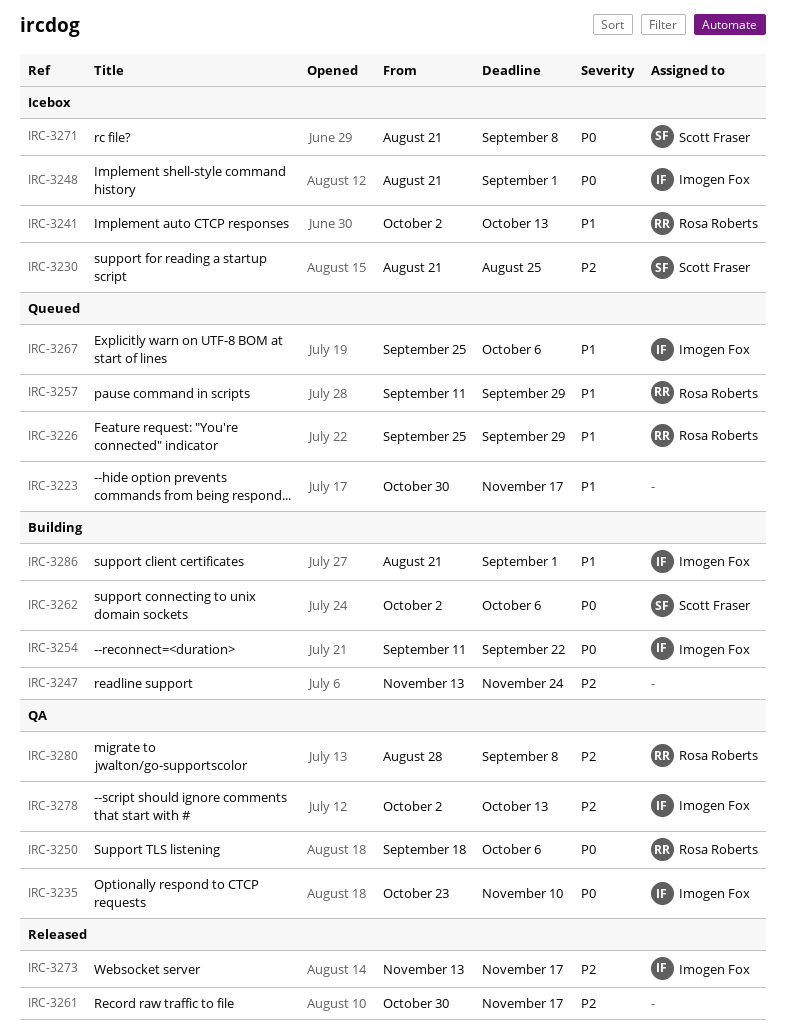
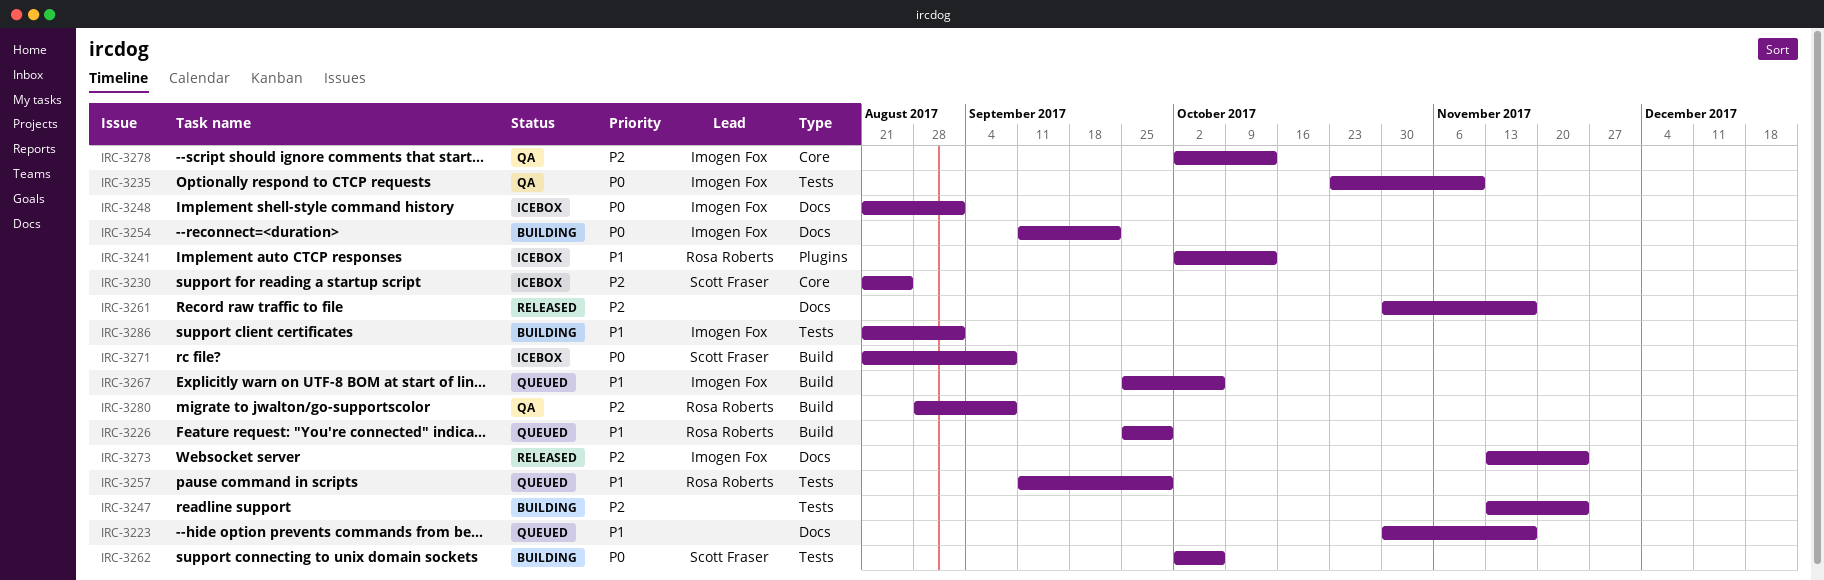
IRC-3250: present -> none
IRC-3273, due: Nov 17 -> Nov 24

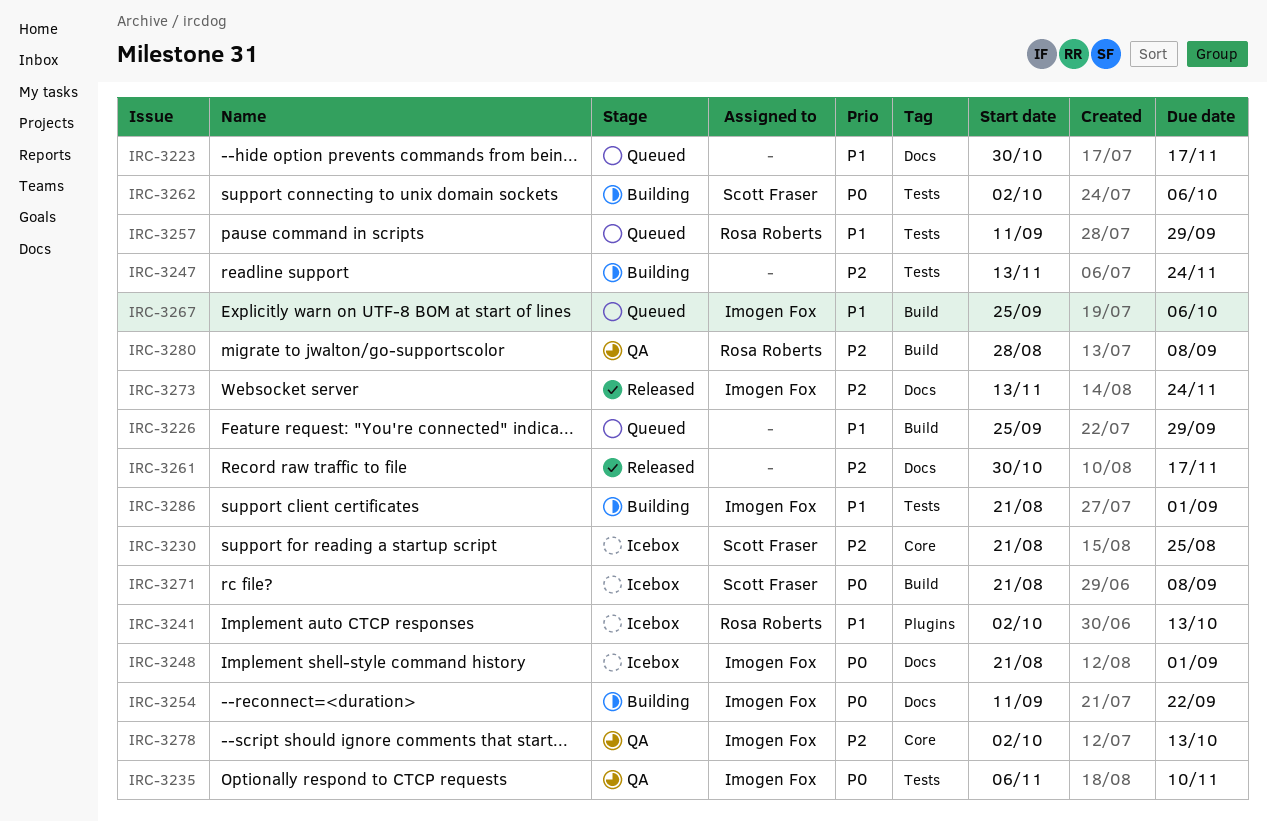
IRC-3226, owner: Rosa Roberts -> none
IRC-3235, start: Oct 23 -> Nov 6

